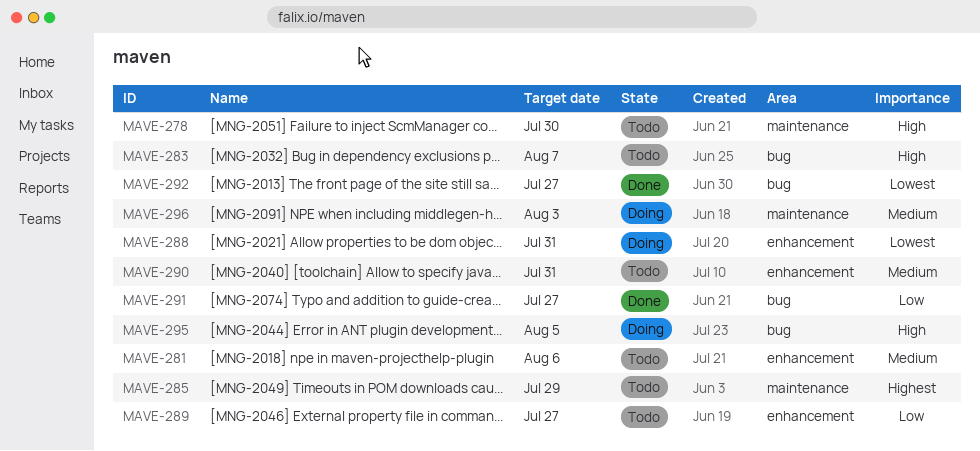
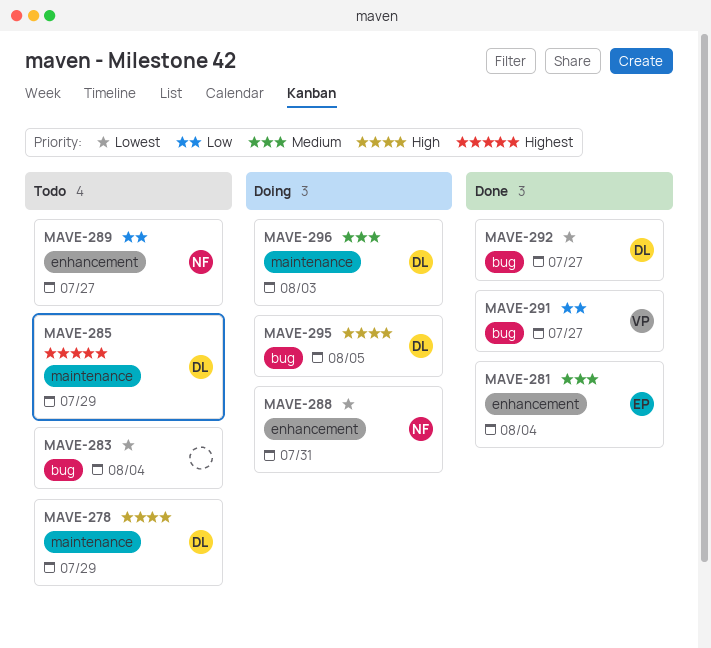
MAVE-278, due: Jul 30 -> Jul 29
MAVE-281, status: Todo -> Done
MAVE-281, due: Aug 6 -> Aug 4
MAVE-283, priority: High -> Lowest
MAVE-283, due: Aug 7 -> Aug 4
MAVE-290: present -> none

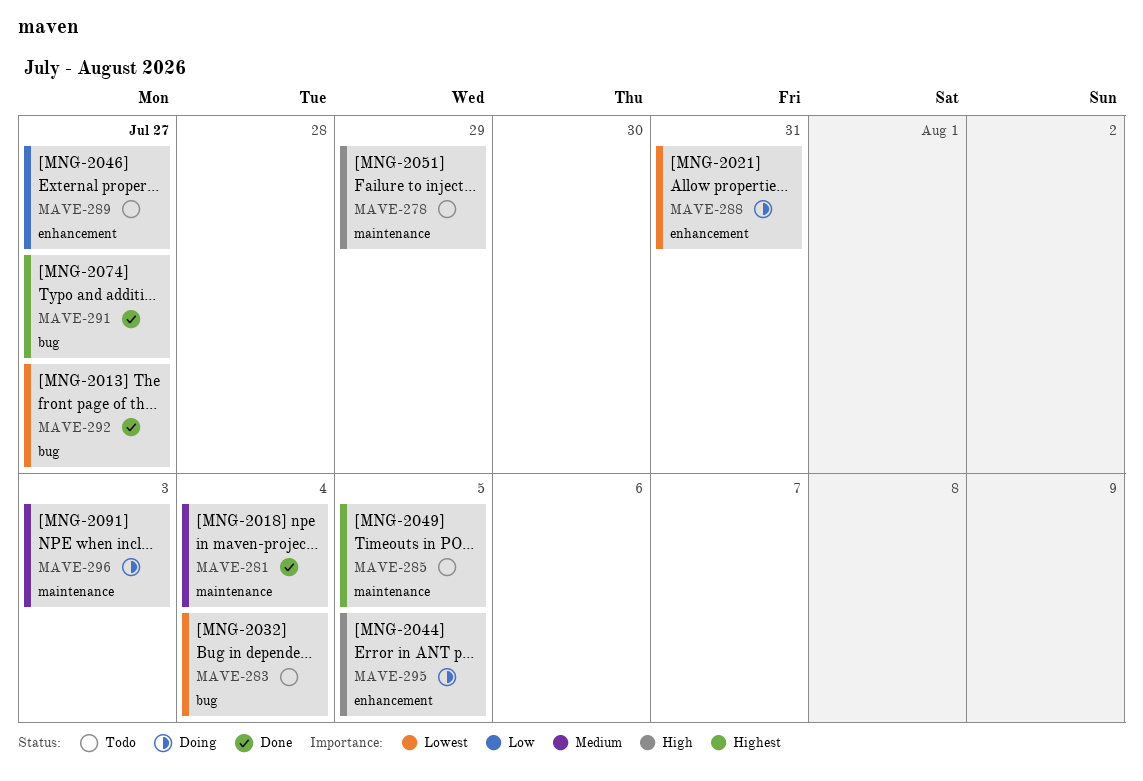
MAVE-281, label: enhancement -> maintenance
MAVE-285, due: Jul 29 -> Aug 5
MAVE-291, priority: Low -> Highest
MAVE-295, label: bug -> enhancement

